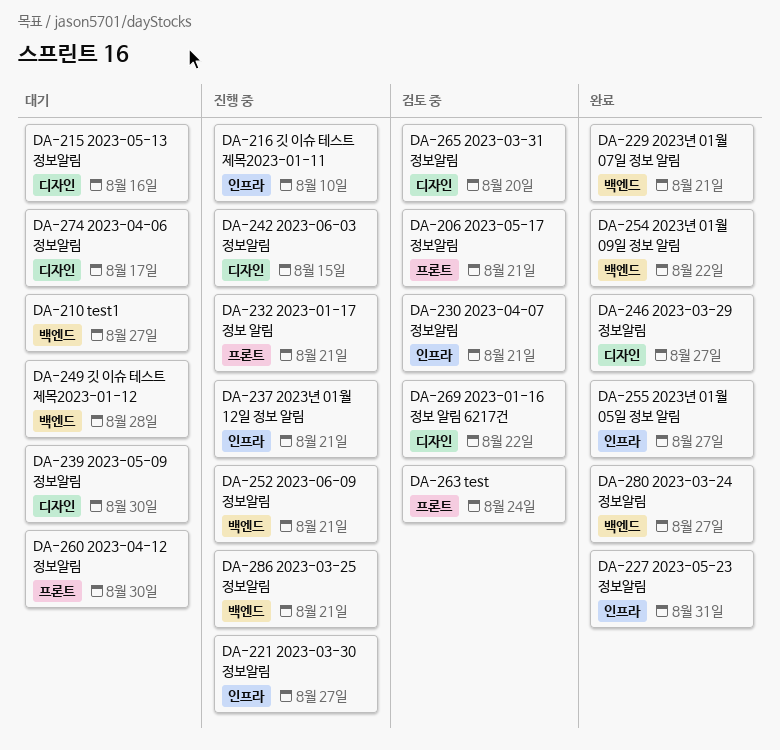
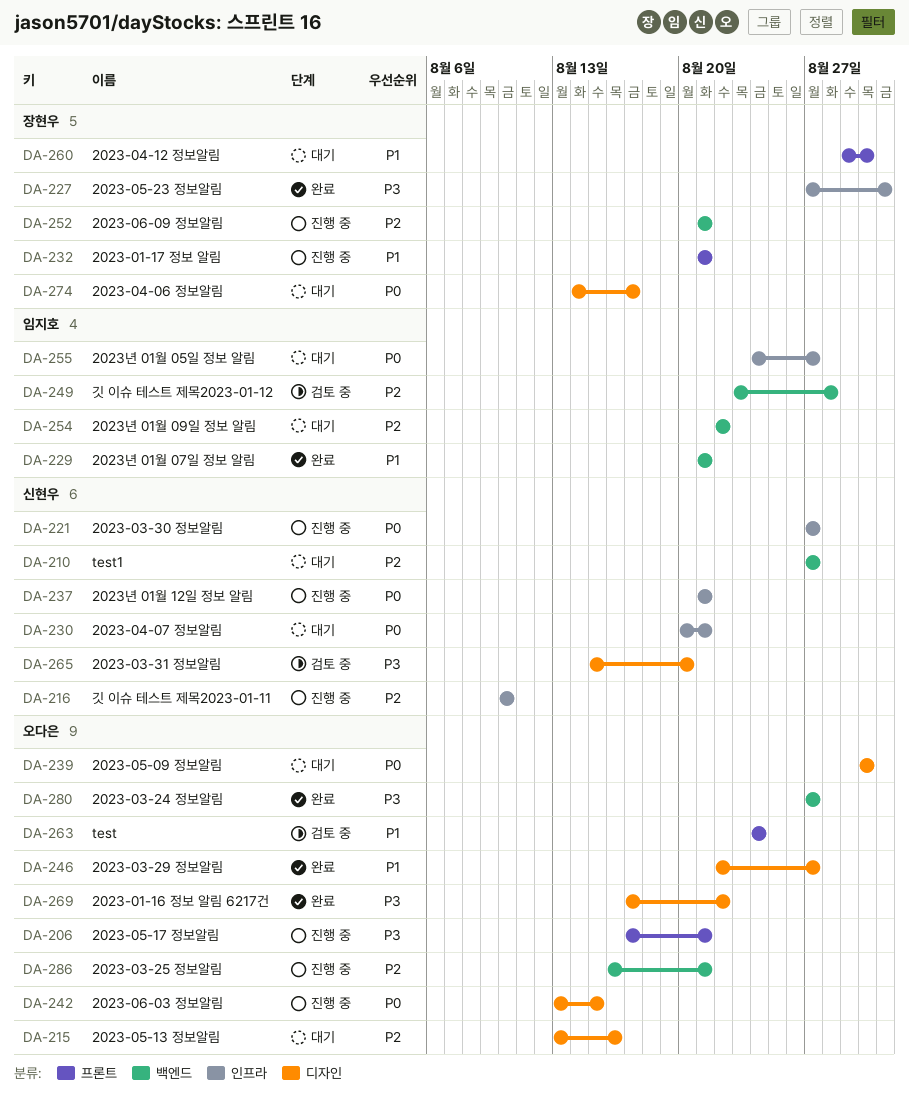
DA-206, status: 검토 중 -> 진행 중
DA-230, status: 검토 중 -> 대기
DA-249, status: 대기 -> 검토 중
DA-254, status: 완료 -> 대기
DA-255, status: 완료 -> 대기
DA-269, status: 검토 중 -> 완료

